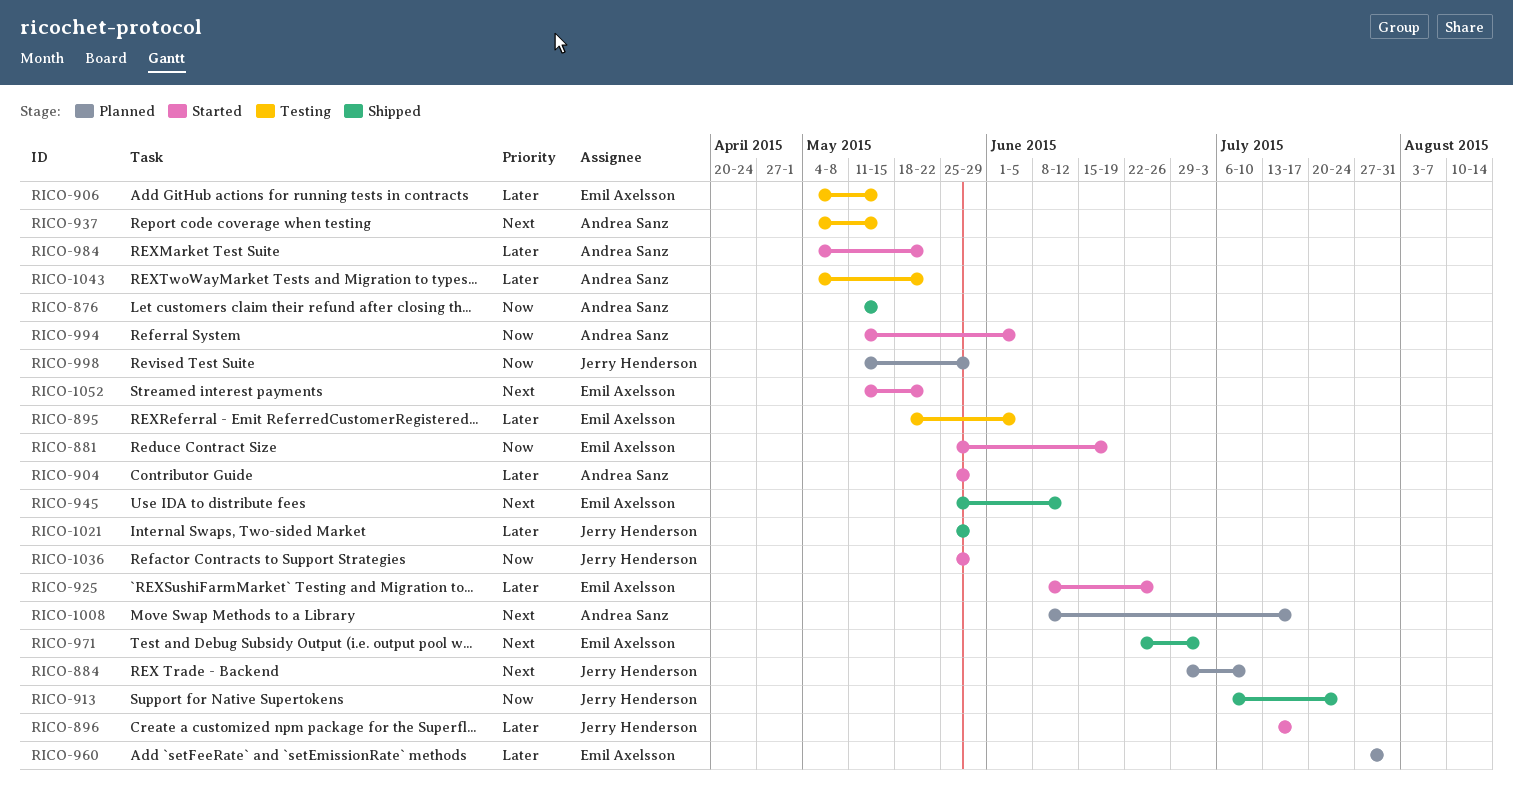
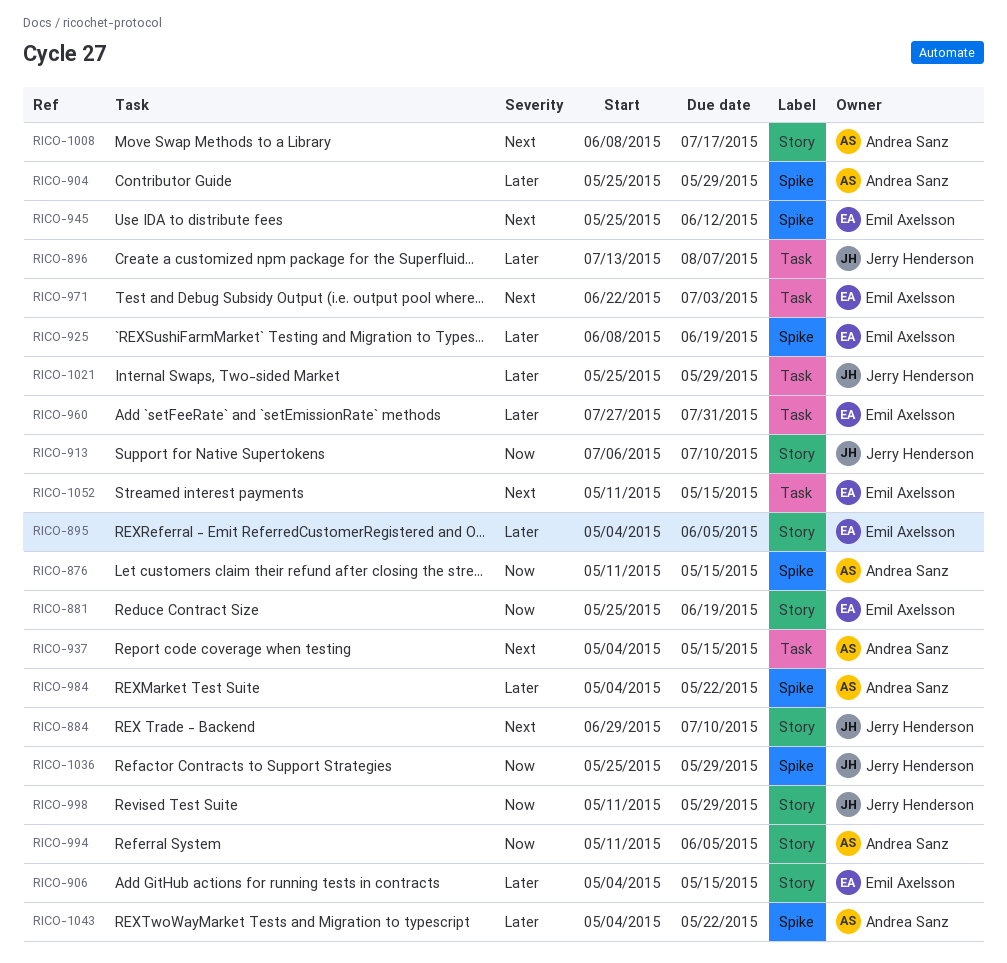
RICO-895, start: May 18 -> May 4
RICO-896, due: Jul 17 -> Aug 7
RICO-913, due: Jul 24 -> Jul 10
RICO-925, due: Jun 26 -> Jun 19
RICO-1052, due: May 22 -> May 15

